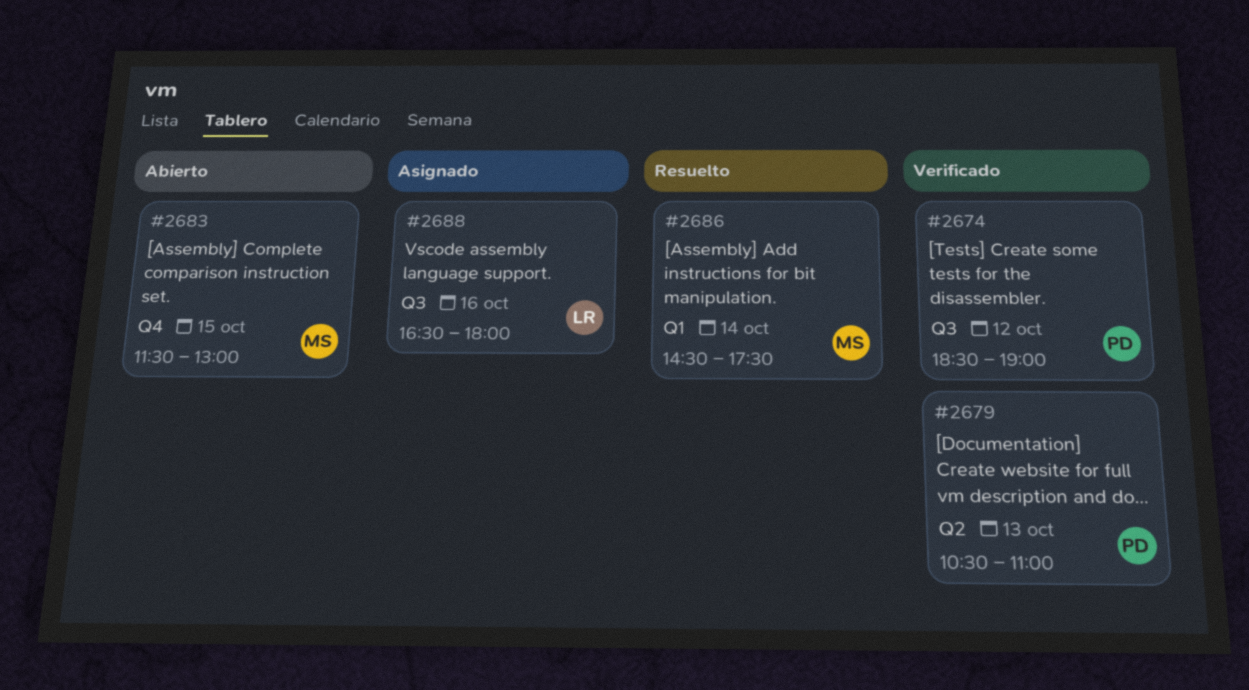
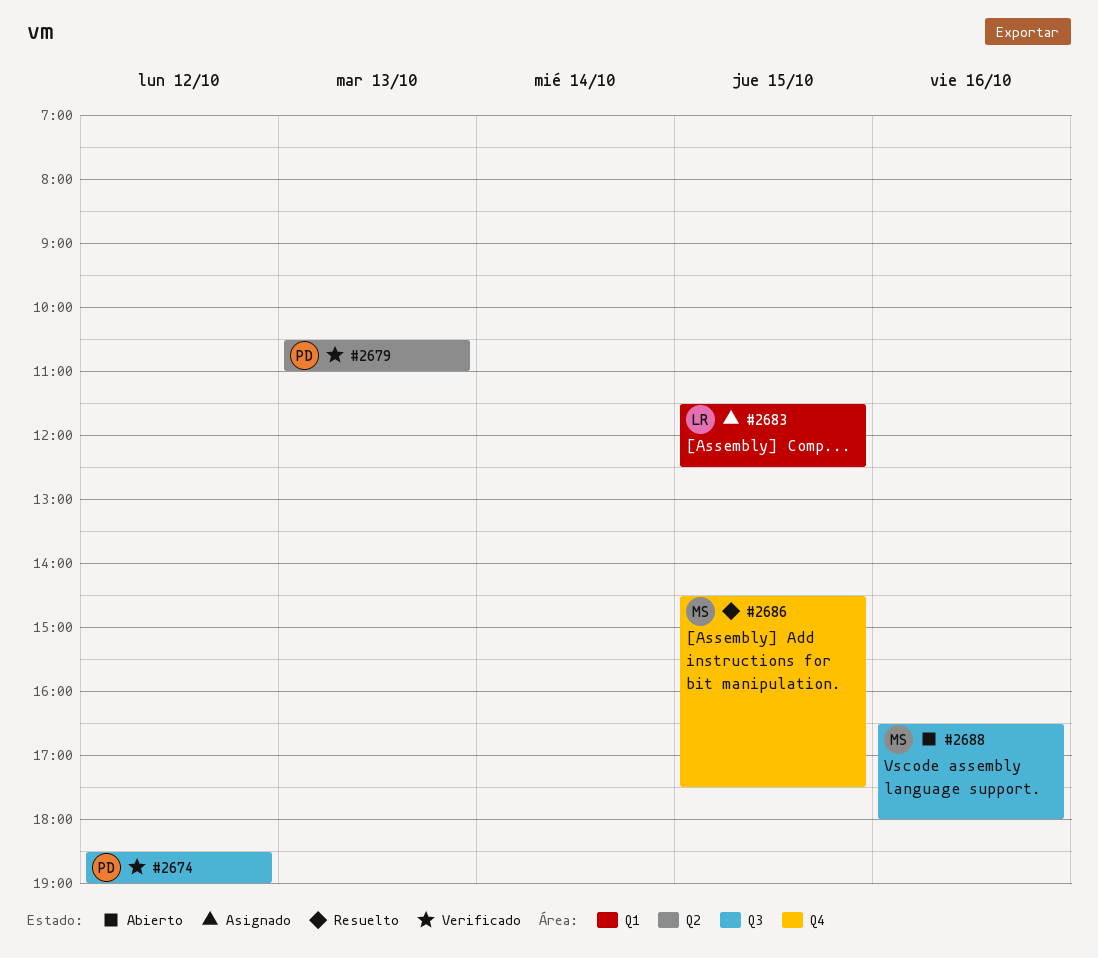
#2683, status: Abierto -> Asignado
#2683, owner: MS -> LR
#2683, label: Q4 -> Q1
#2683, ends: 13:00 -> 12:30
#2686, label: Q1 -> Q4
#2686, day: Oct 14 -> Oct 15
#2688, status: Asignado -> Abierto
#2688, owner: LR -> MS

